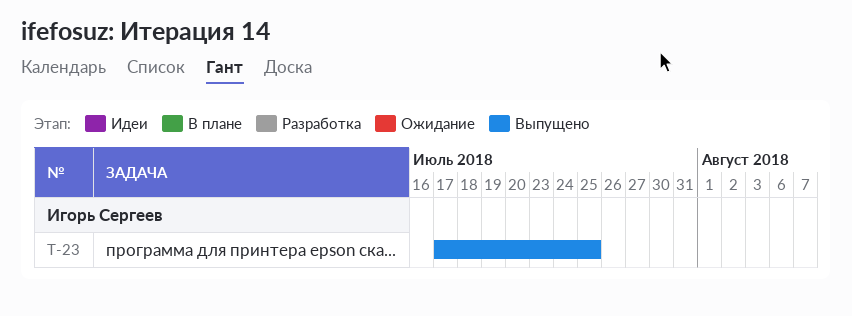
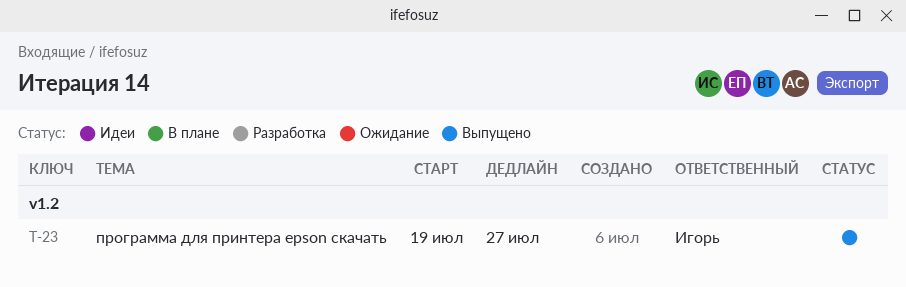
T-23, start: Jul 17 -> Jul 19
T-23, due: Jul 25 -> Jul 27

